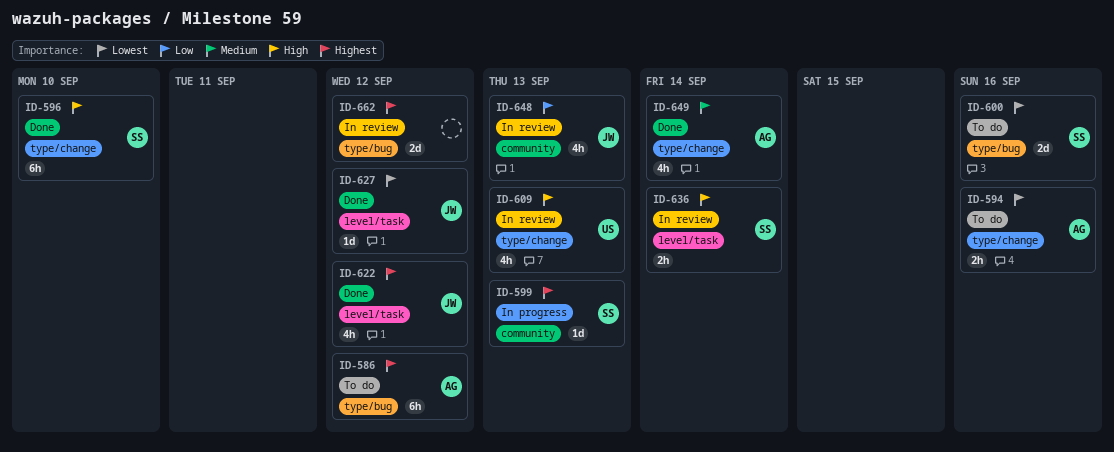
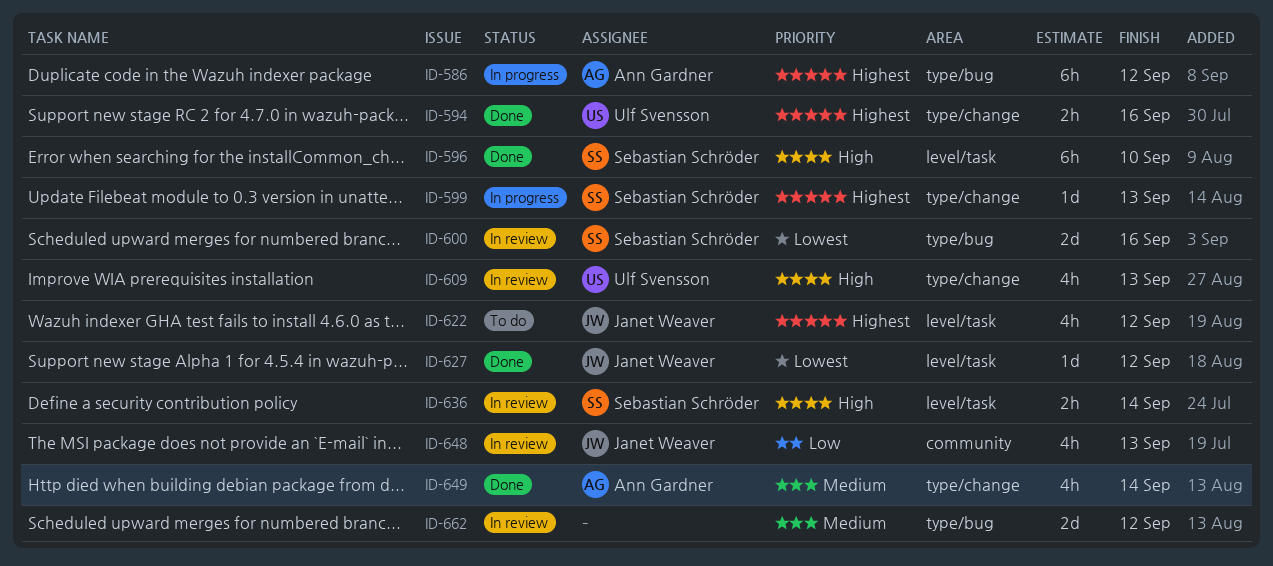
ID-586, status: To do -> In progress
ID-594, status: To do -> Done
ID-594, owner: Ann Gardner -> Ulf Svensson
ID-594, priority: Lowest -> Highest
ID-596, label: type/change -> level/task
ID-599, label: community -> type/change
ID-600, status: To do -> In review
ID-622, status: Done -> To do
ID-662, priority: Highest -> Medium

